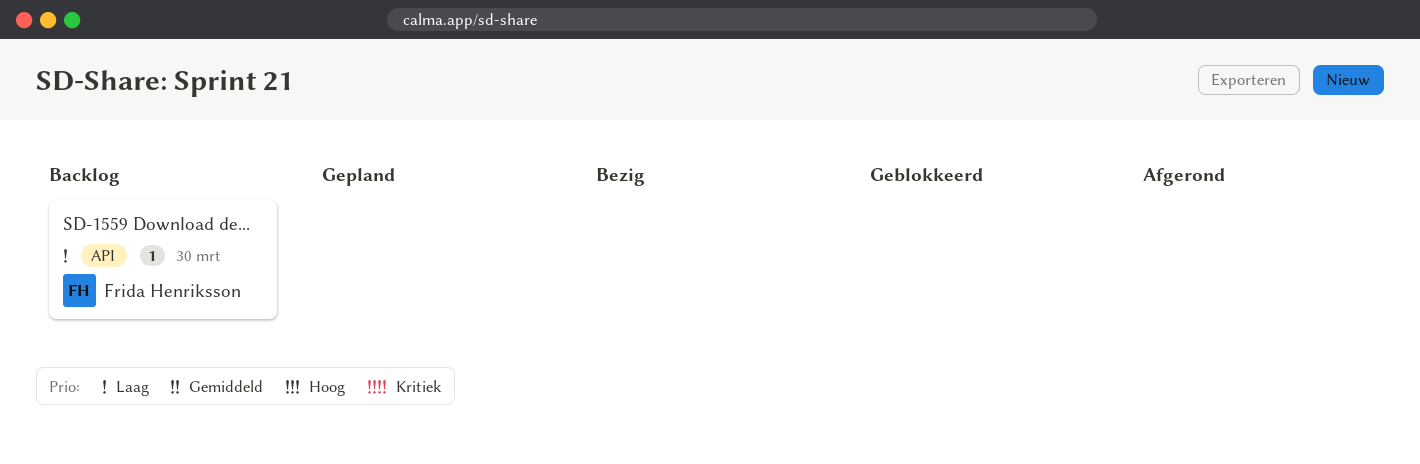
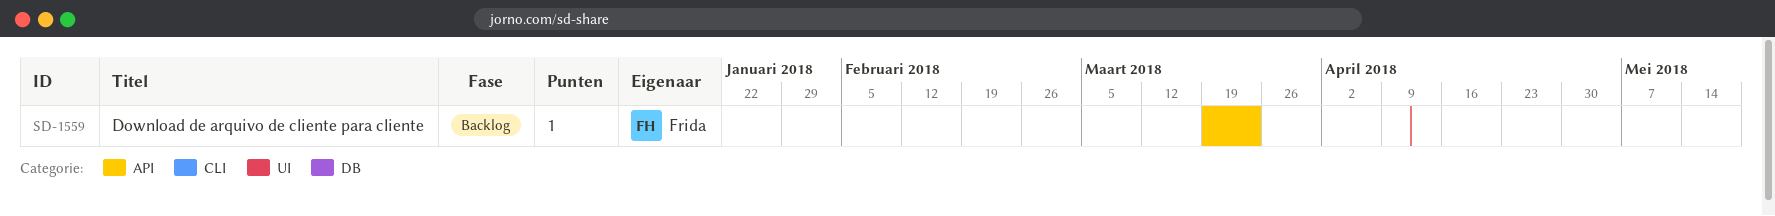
SD-1559, due: Mar 30 -> Mar 23

